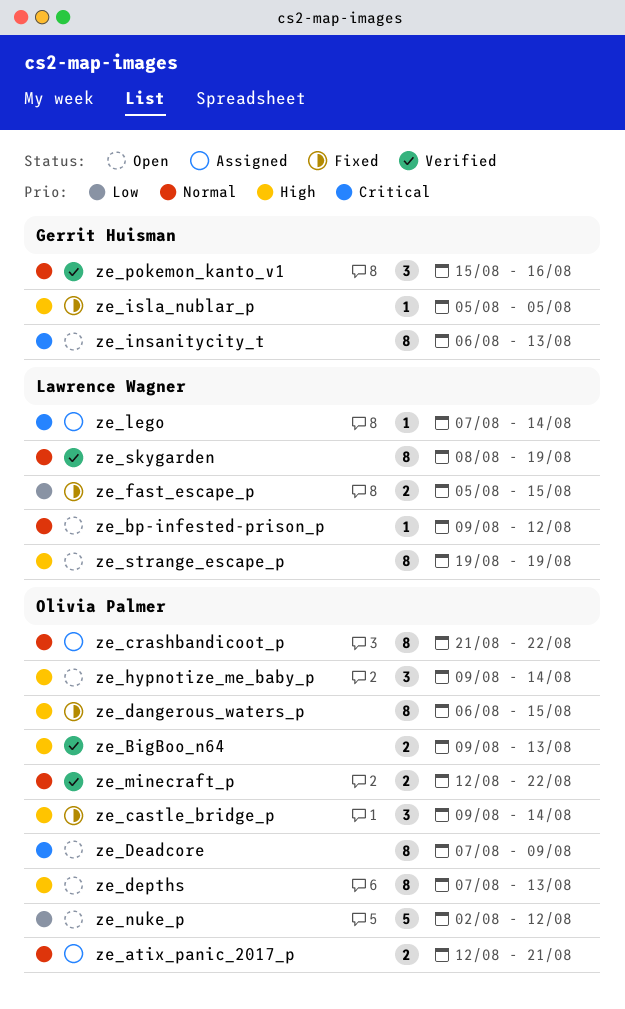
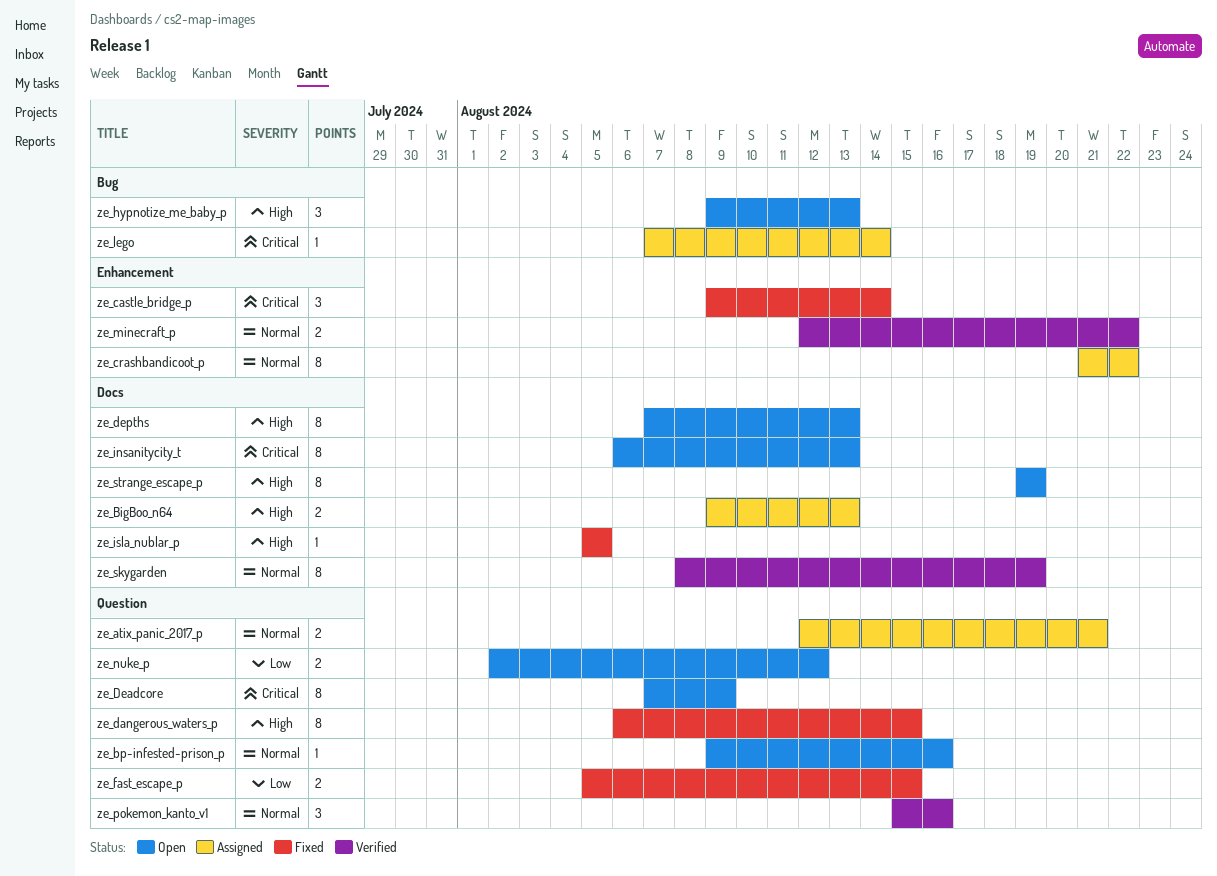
ze_BigBoo_n64, status: Verified -> Assigned
ze_bp-infested-prison_p, due: Aug 12 -> Aug 16
ze_castle_bridge_p, priority: High -> Critical
ze_hypnotize_me_baby_p, due: Aug 14 -> Aug 13
ze_nuke_p, estimate: 5 -> 2

